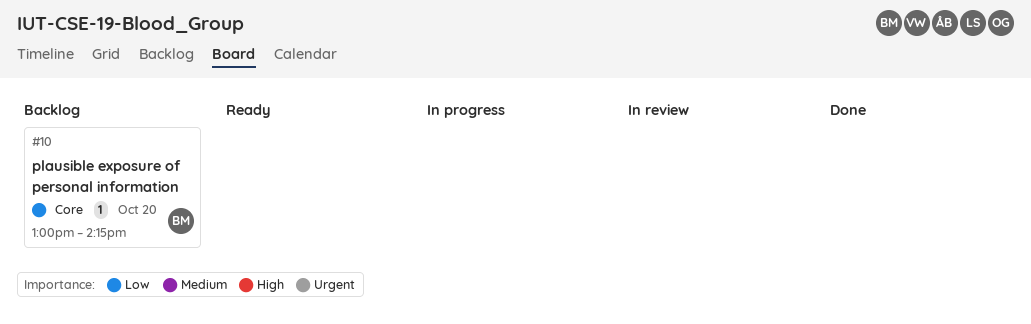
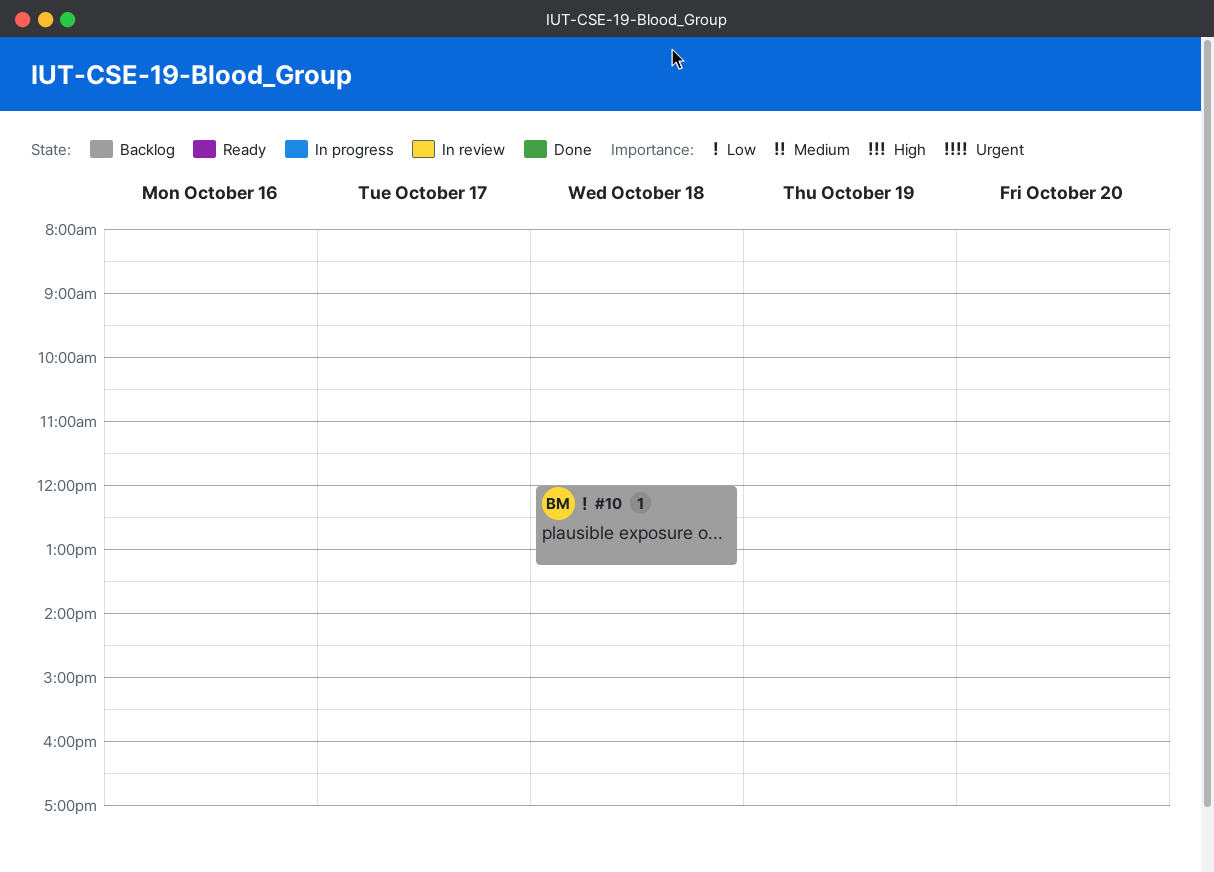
#10, day: Oct 20 -> Oct 18
#10, begins: 13:00 -> 12:00
#10, ends: 14:15 -> 13:15

